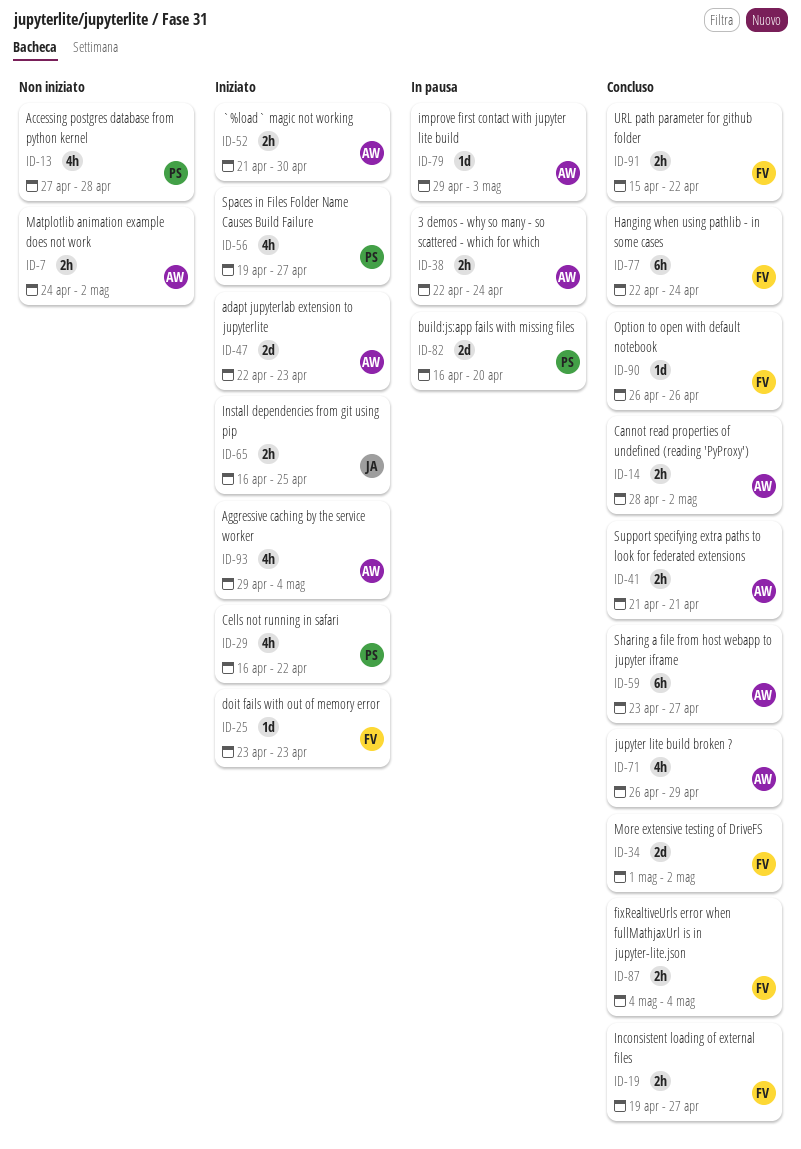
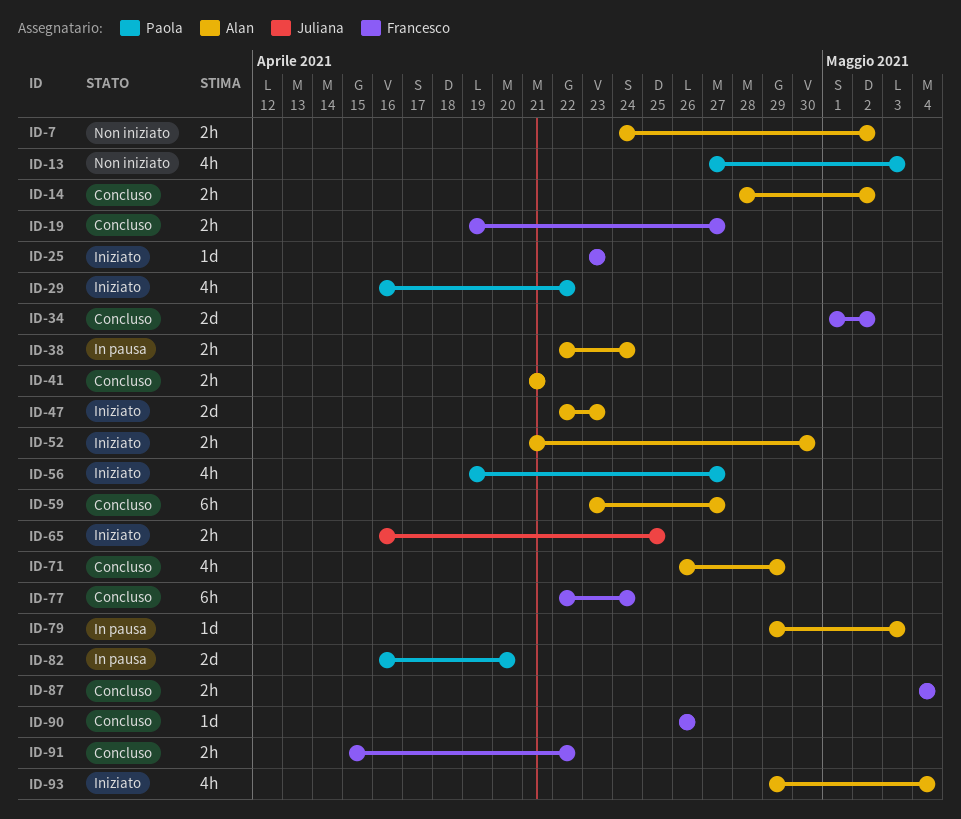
ID-13, due: Apr 28 -> May 3

